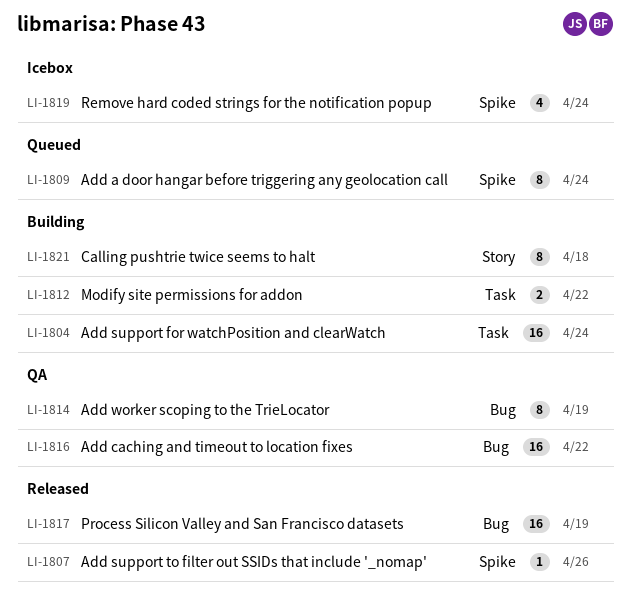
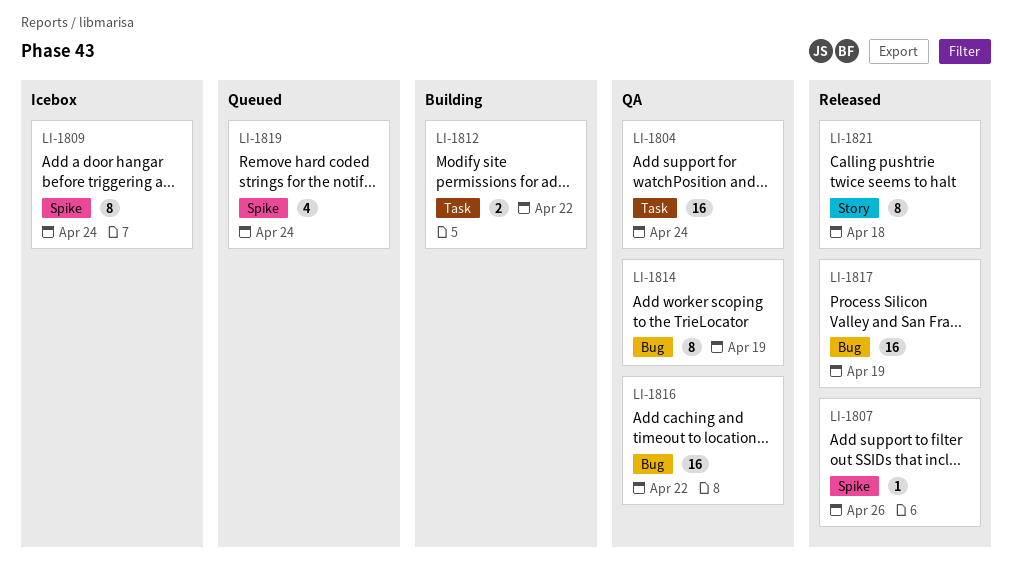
LI-1804, status: Building -> QA
LI-1809, status: Queued -> Icebox
LI-1819, status: Icebox -> Queued
LI-1821, status: Building -> Released

